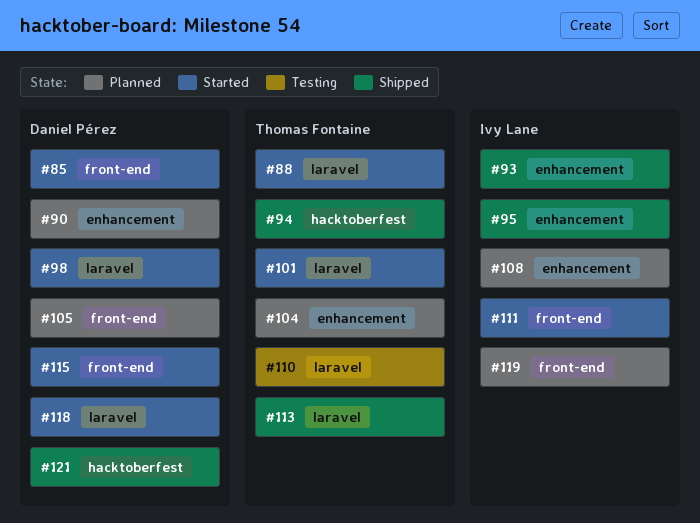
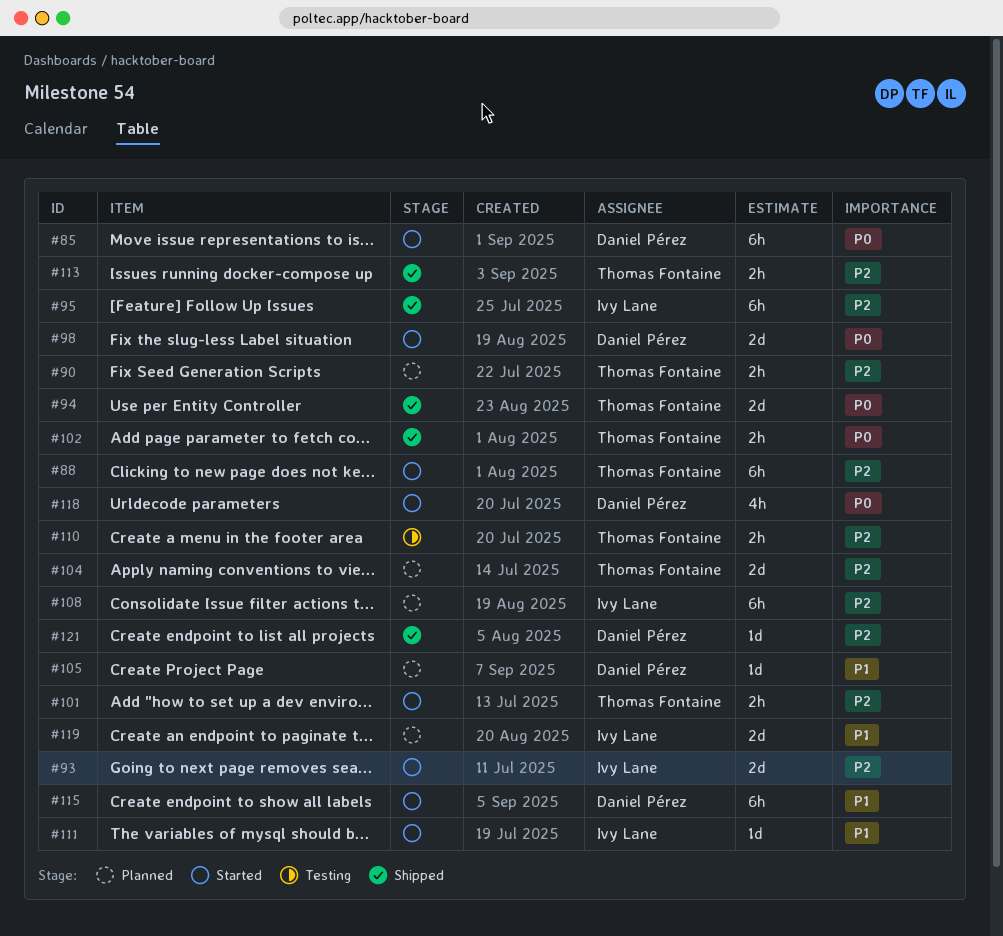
#90, owner: Daniel Pérez -> Thomas Fontaine
#93, status: Shipped -> Started
#102: none -> present

